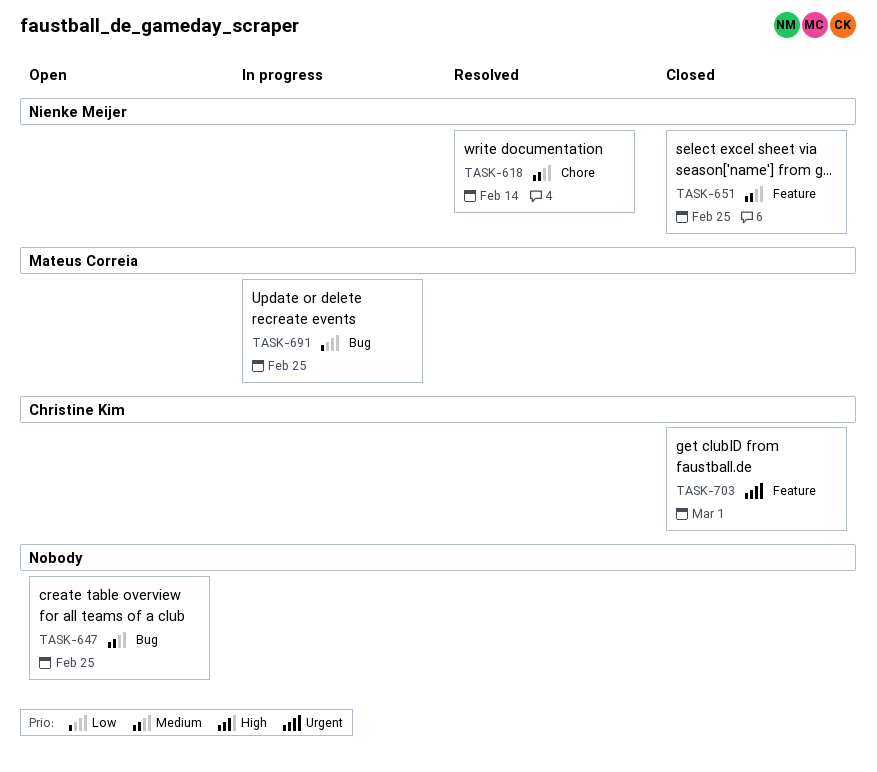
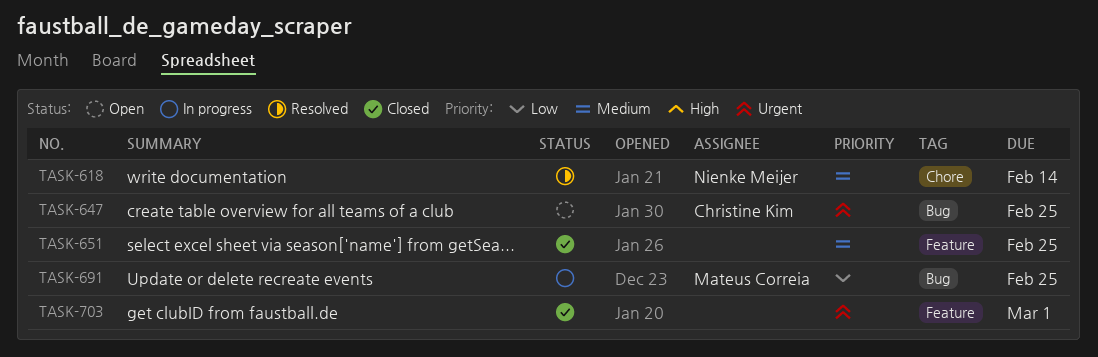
TASK-647, owner: none -> Christine Kim
TASK-647, priority: Medium -> Urgent
TASK-651, owner: Nienke Meijer -> none
TASK-703, owner: Christine Kim -> none

